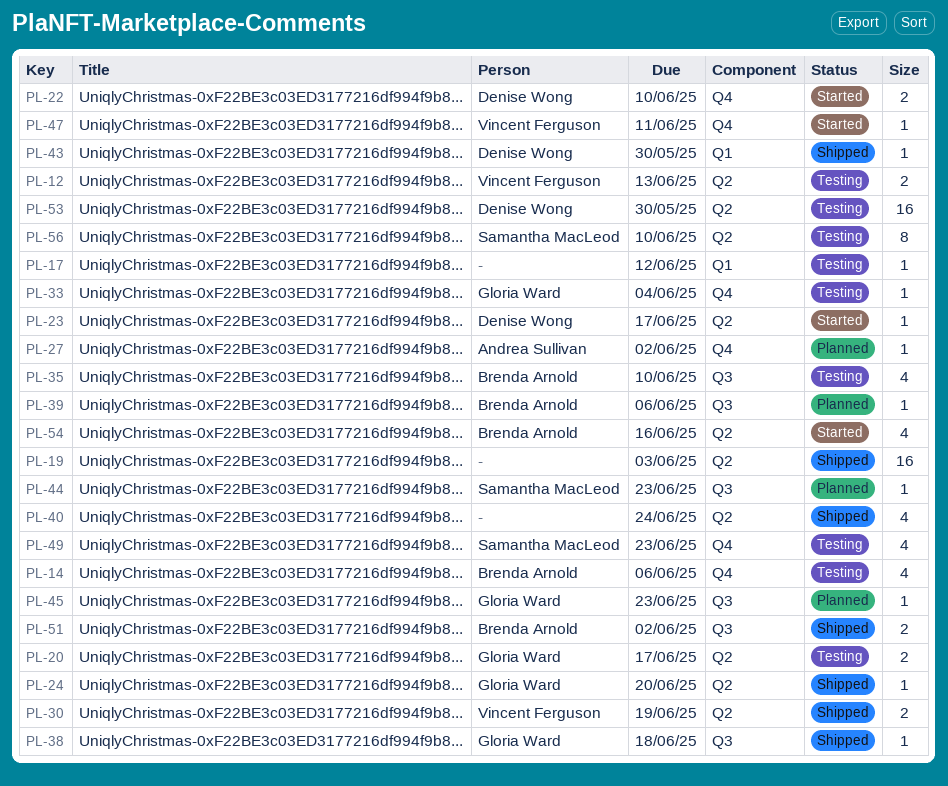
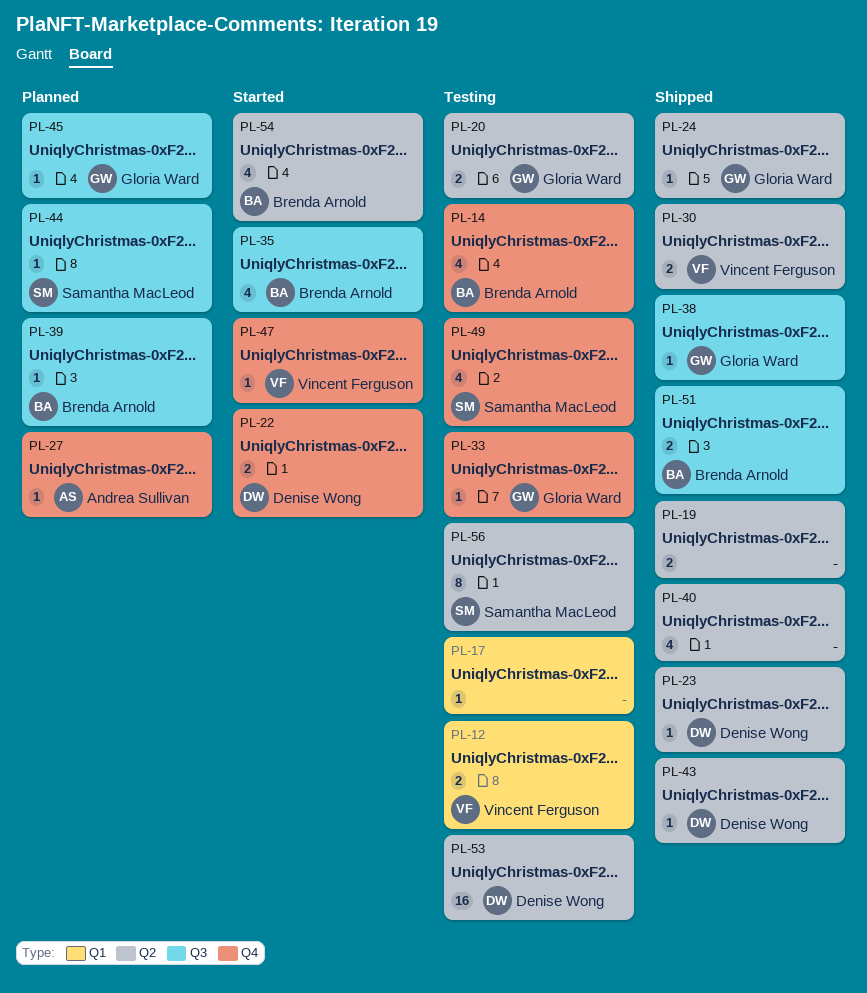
PL-12, label: Q2 -> Q1
PL-19, estimate: 16 -> 2
PL-23, status: Started -> Shipped
PL-35, status: Testing -> Started
PL-43, label: Q1 -> Q2

